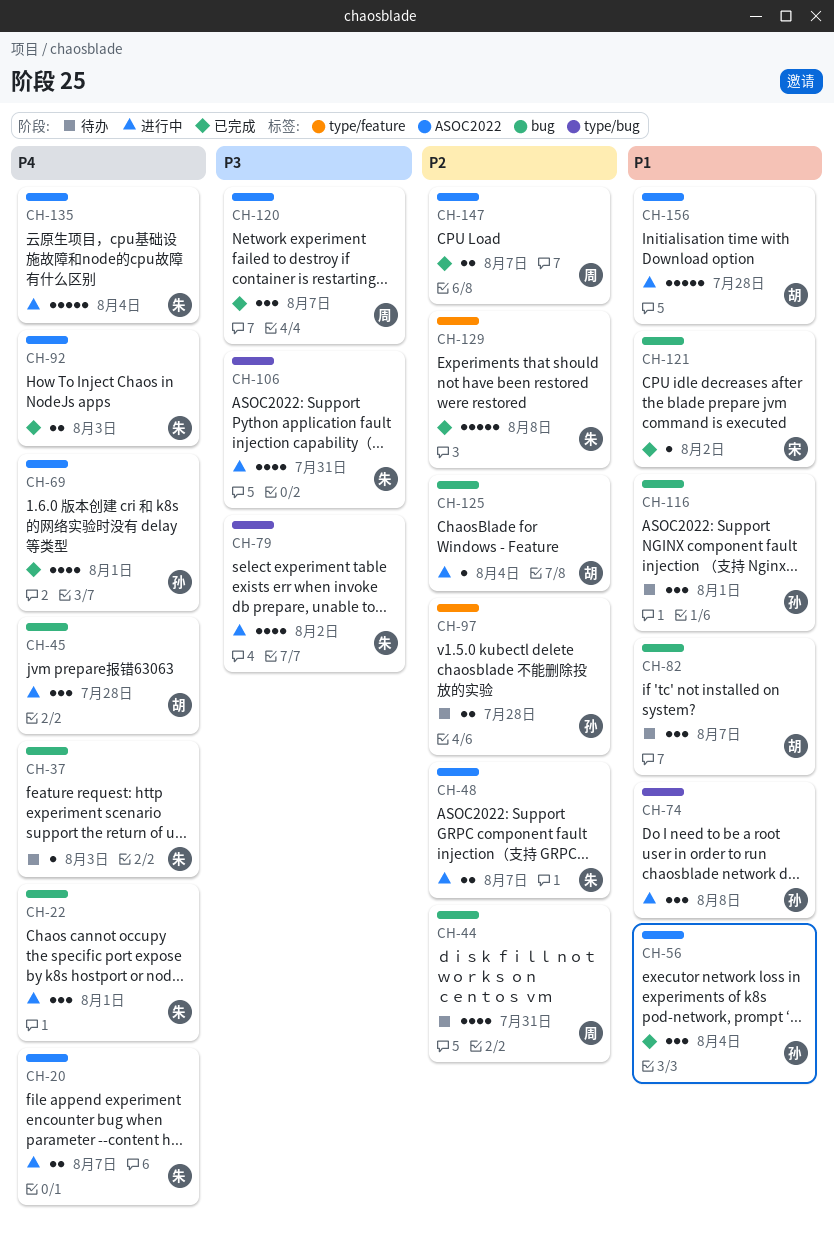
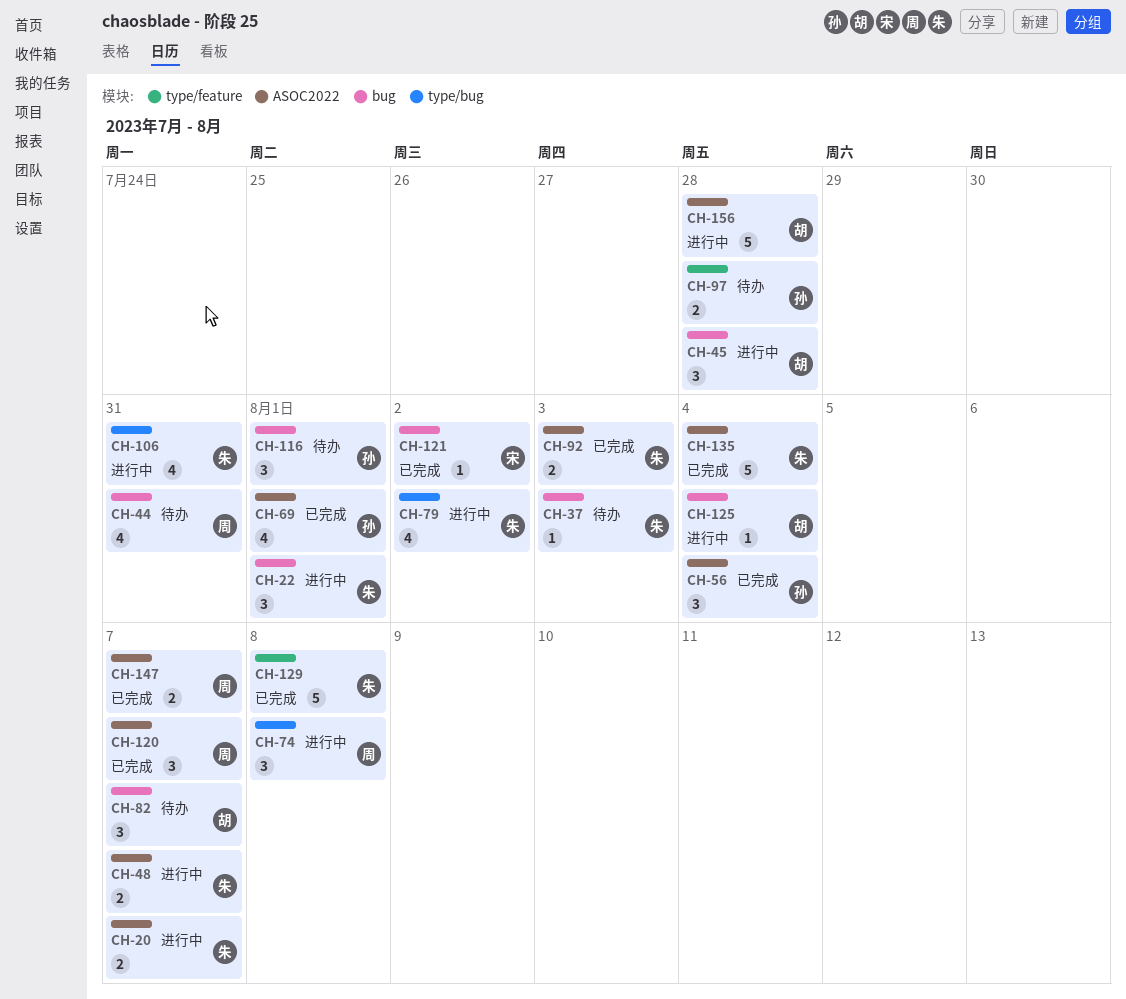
CH-74, owner: 孙 -> 周
CH-135, status: 进行中 -> 已完成

